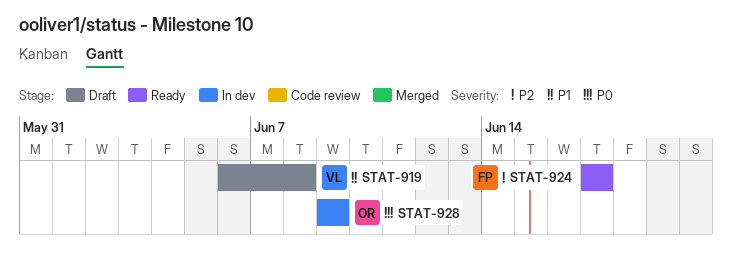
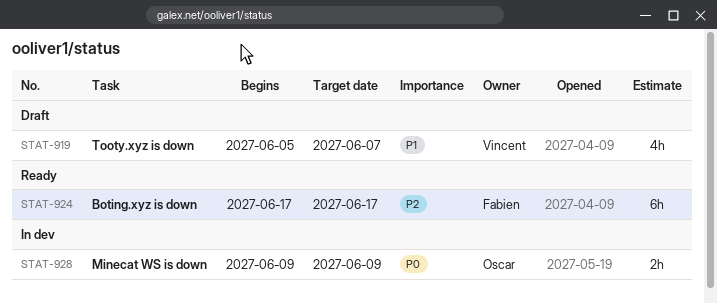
STAT-919, start: Jun 6 -> Jun 5
STAT-919, due: Jun 8 -> Jun 7

